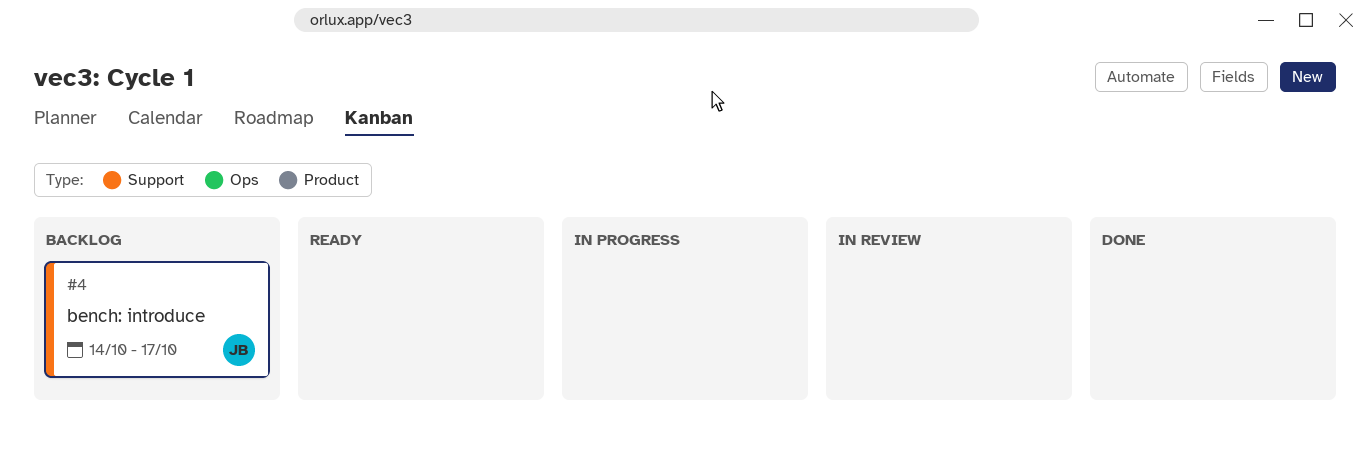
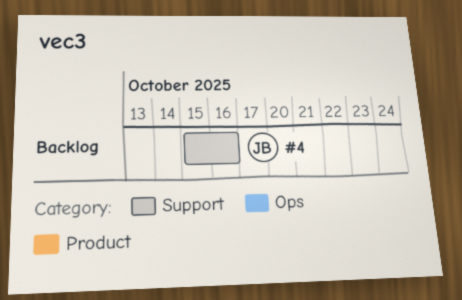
#4, start: Oct 14 -> Oct 15
#4, due: Oct 17 -> Oct 16

